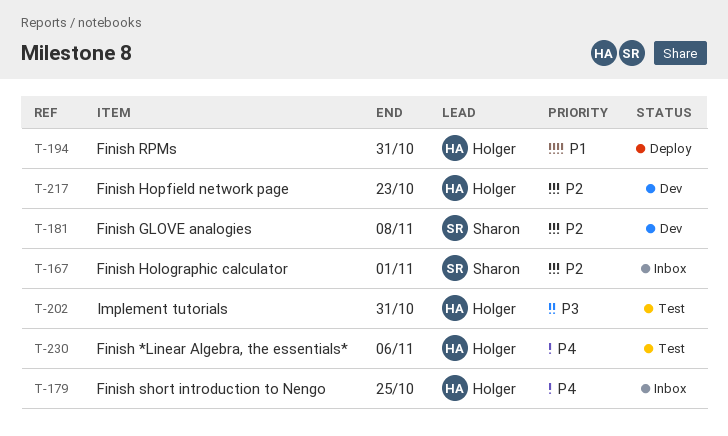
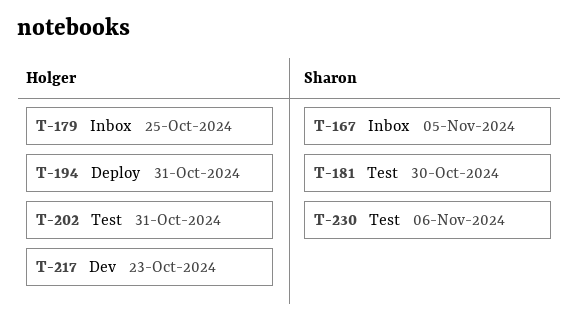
T-167, due: Nov 1 -> Nov 5
T-181, status: Dev -> Test
T-181, due: Nov 8 -> Oct 30
T-230, owner: Holger -> Sharon

